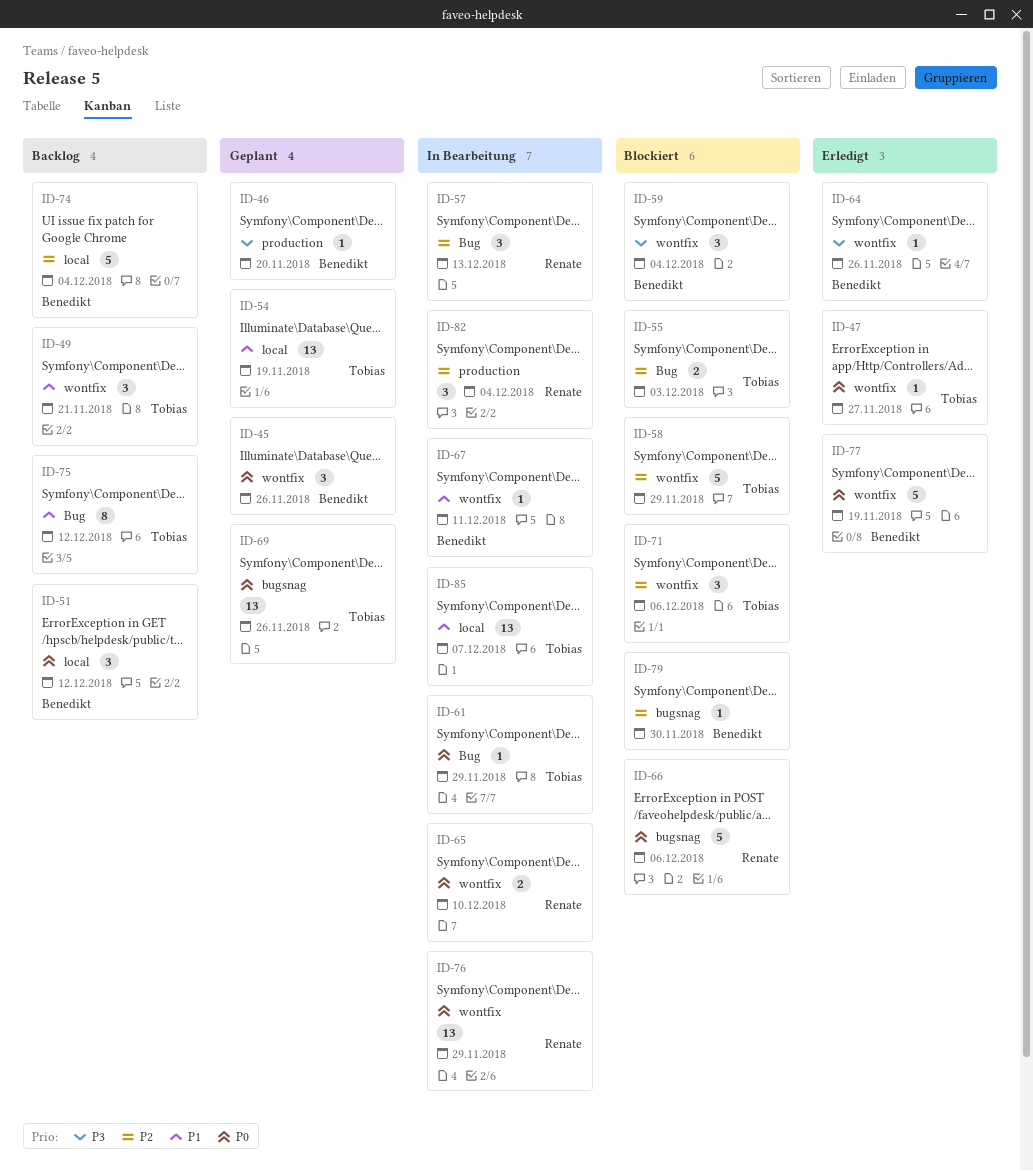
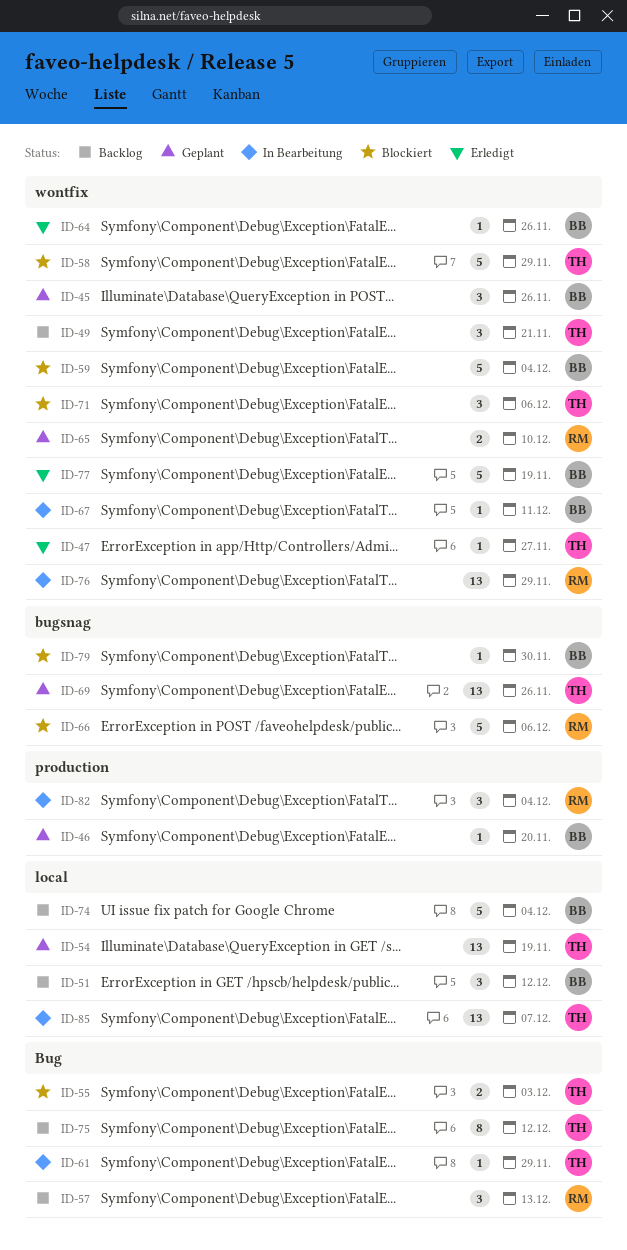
ID-57, status: In Bearbeitung -> Backlog
ID-59, estimate: 3 -> 5
ID-65, status: In Bearbeitung -> Geplant

